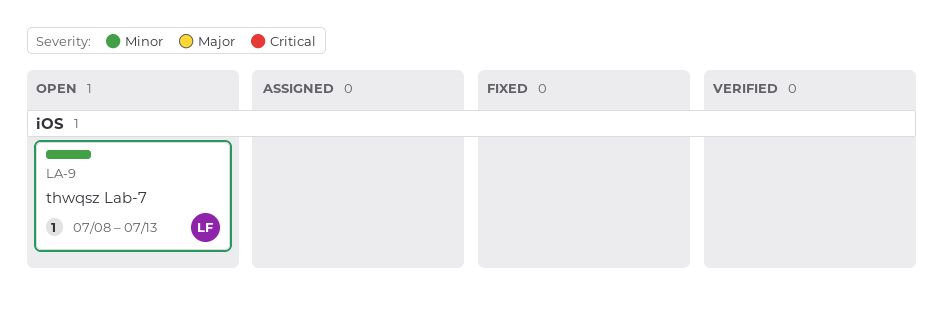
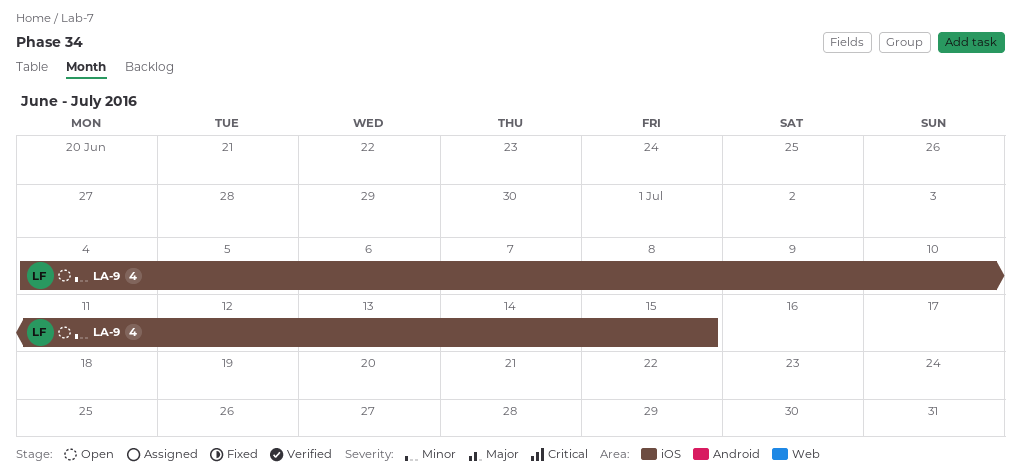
LA-9, estimate: 1 -> 4
LA-9, start: Jul 8 -> Jul 4
LA-9, due: Jul 13 -> Jul 15

